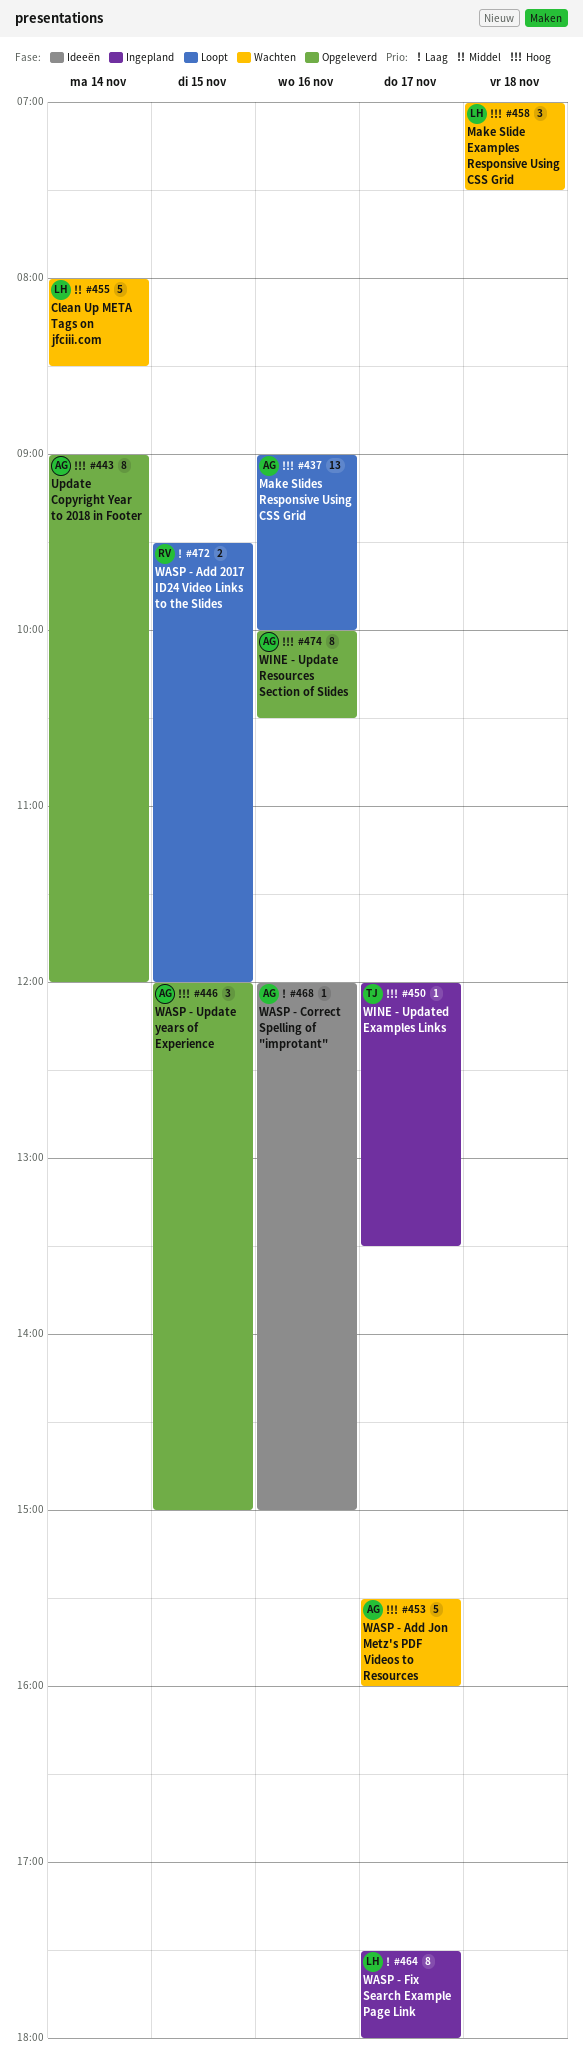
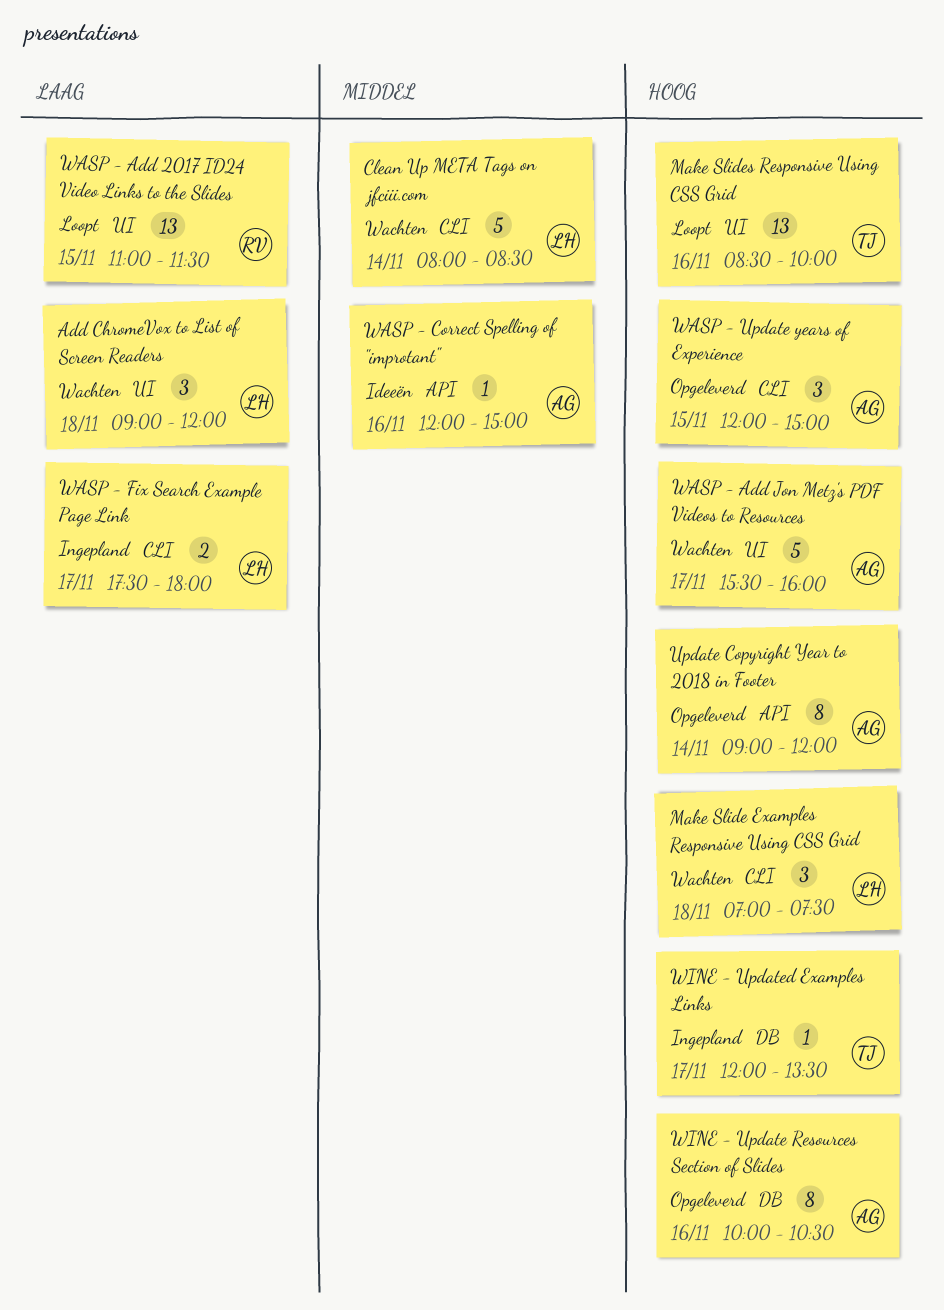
Add ChromeVox to List of Screen Readers: none -> present
Make Slides Responsive Using CSS Grid, owner: AG -> TJ
Make Slides Responsive Using CSS Grid, begins: 09:00 -> 08:30
WASP - Add 2017 ID24 Video Links to the Slides, estimate: 2 -> 13
WASP - Add 2017 ID24 Video Links to the Slides, begins: 09:30 -> 11:00
WASP - Add 2017 ID24 Video Links to the Slides, ends: 12:00 -> 11:30
WASP - Correct Spelling of "improtant", priority: Laag -> Middel
WASP - Fix Search Example Page Link, estimate: 8 -> 2

